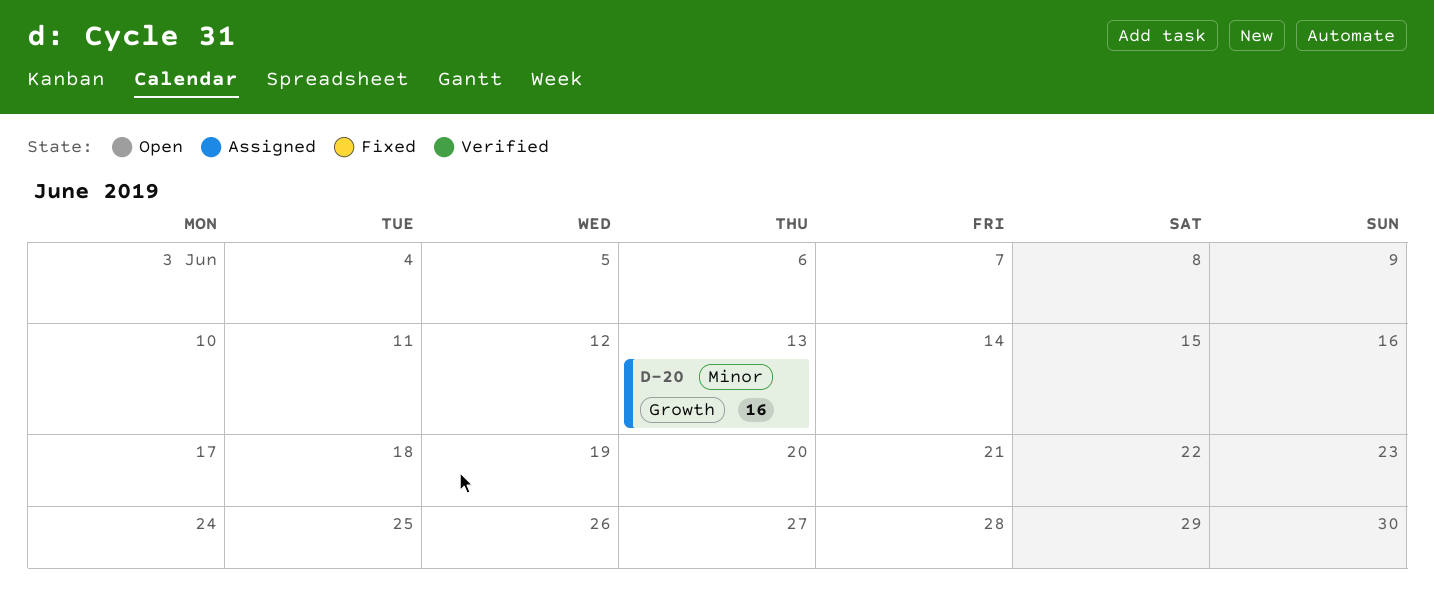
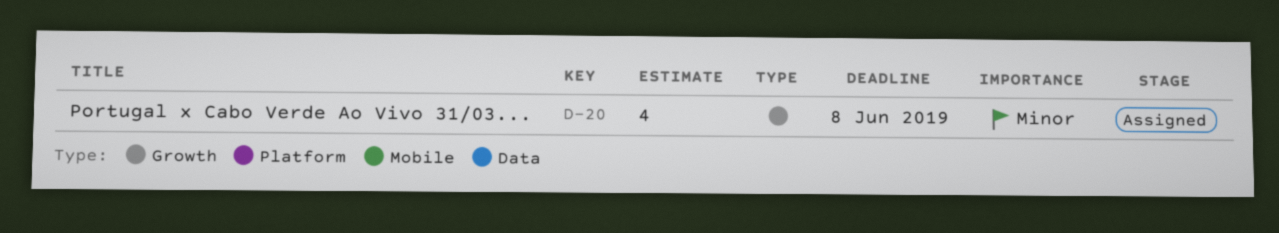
D-20, estimate: 16 -> 4
D-20, due: Jun 13 -> Jun 8

